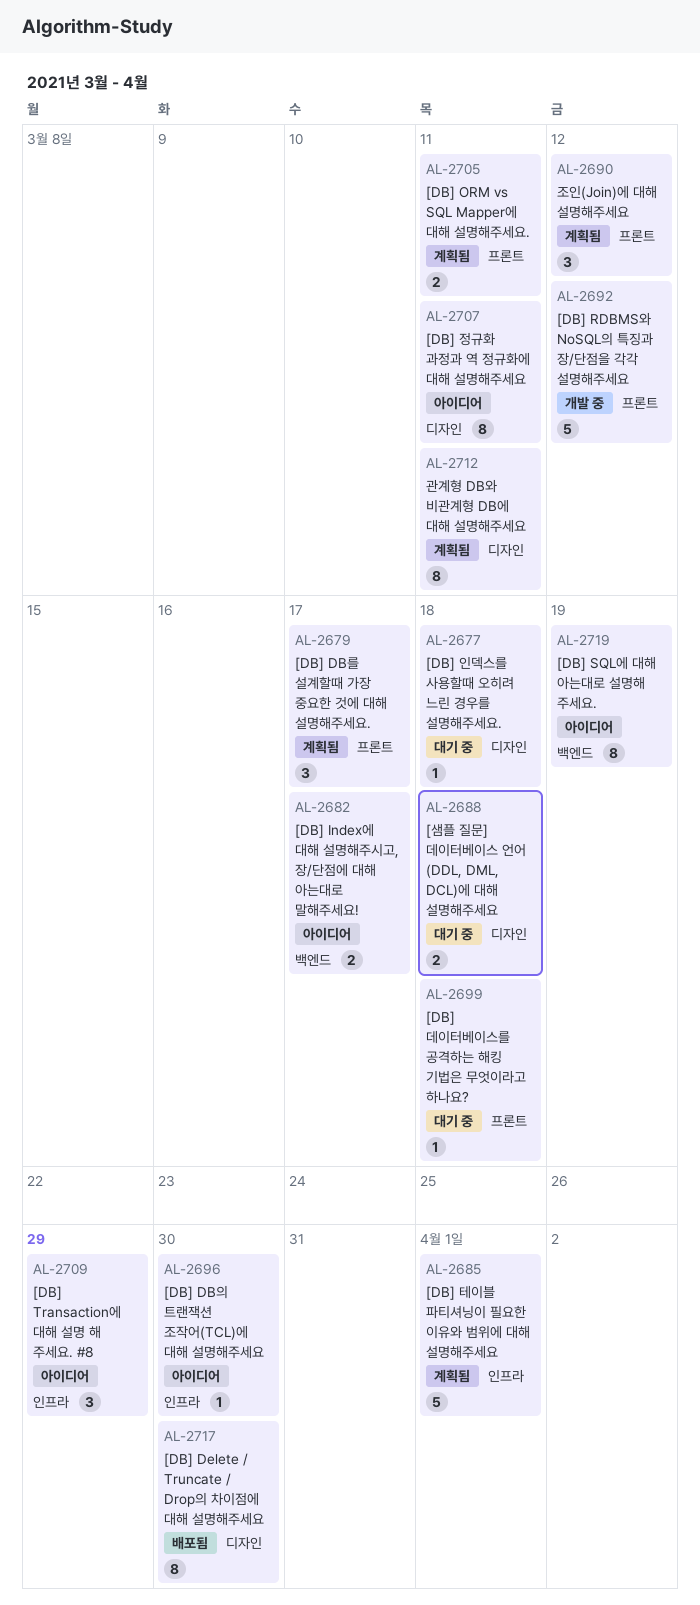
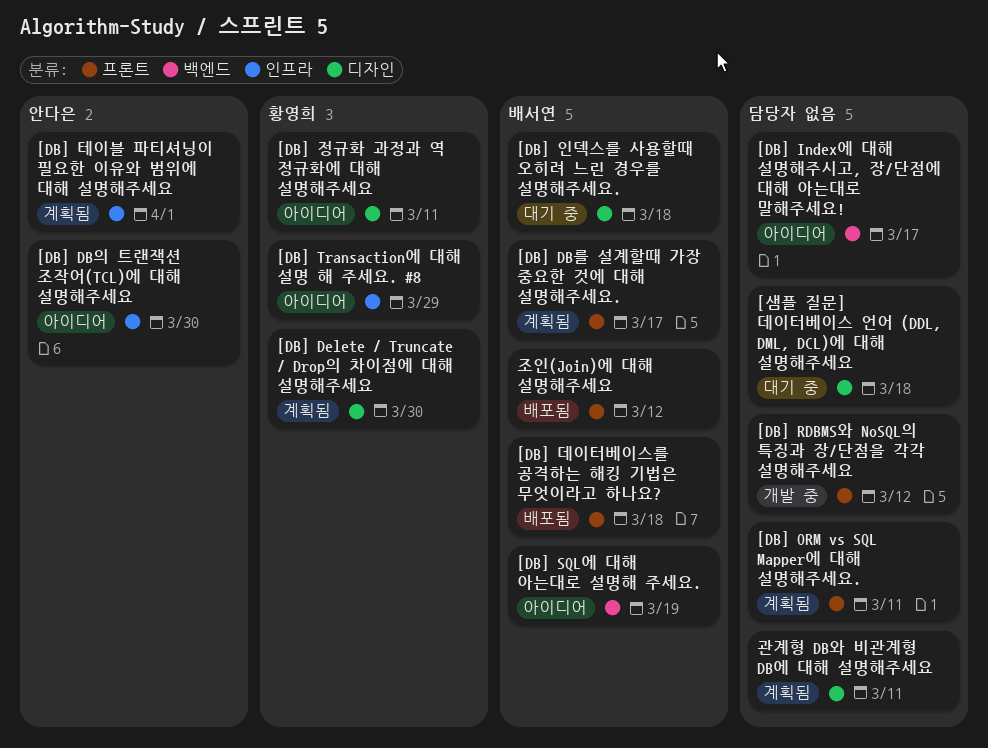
[DB] Delete / Truncate / Drop의 차이점에 대해 설명해주세요, status: 배포됨 -> 계획됨
[DB] 데이터베이스를 공격하는 해킹 기법은 무엇이라고 하나요?, status: 대기 중 -> 배포됨
조인(Join)에 대해 설명해주세요, status: 계획됨 -> 배포됨

